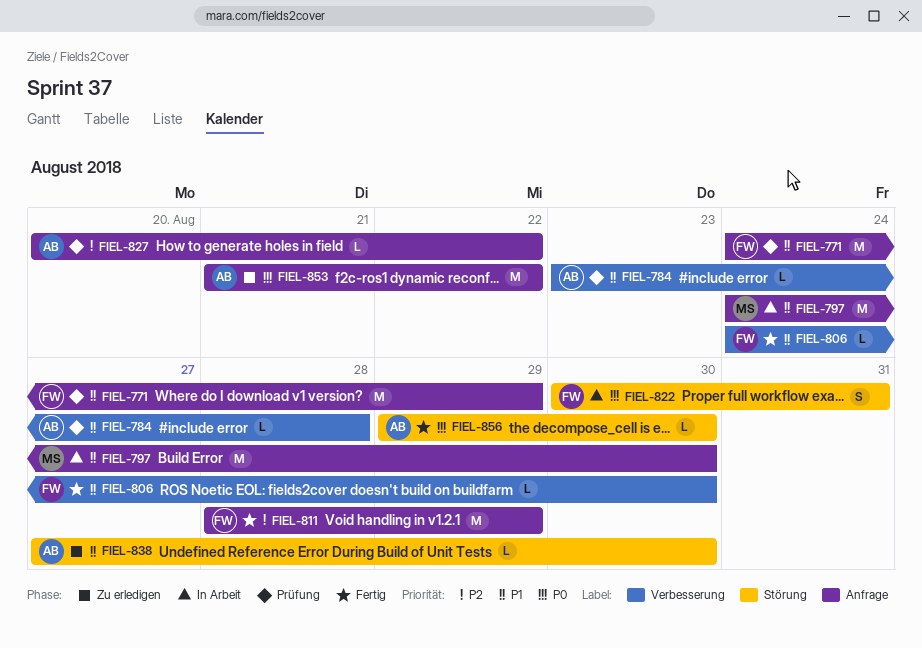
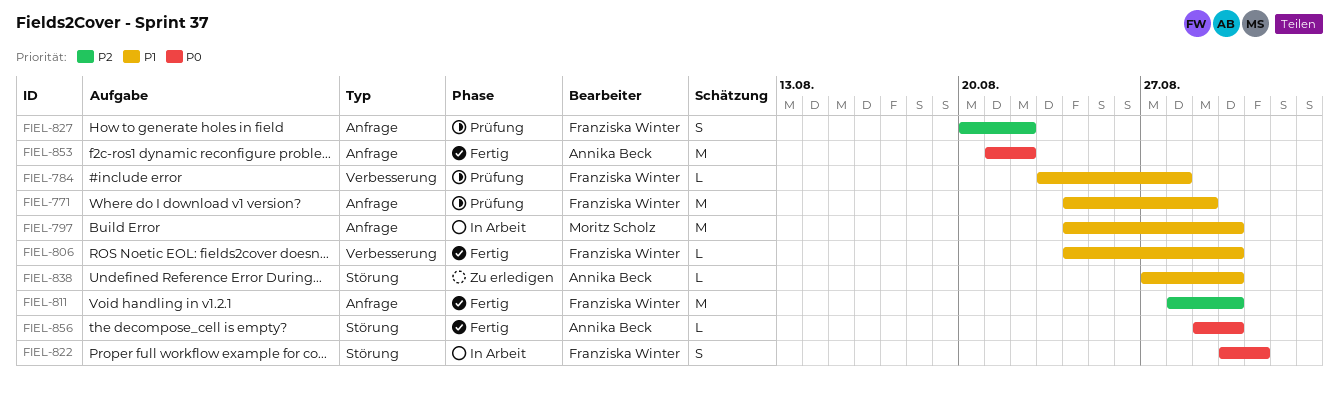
FIEL-784, owner: Annika Beck -> Franziska Winter
FIEL-811, due: Aug 29 -> Aug 30
FIEL-827, owner: Annika Beck -> Franziska Winter
FIEL-827, estimate: L -> S
FIEL-853, status: Zu erledigen -> Fertig

